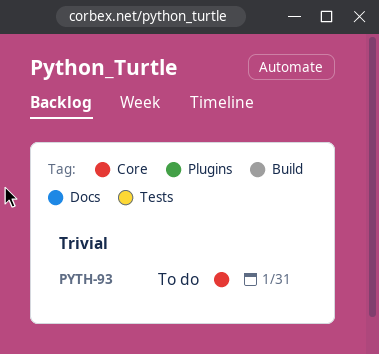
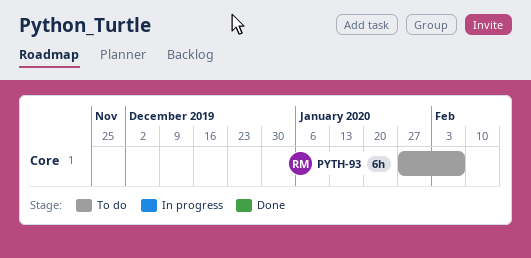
PYTH-93, due: Jan 31 -> Feb 7

